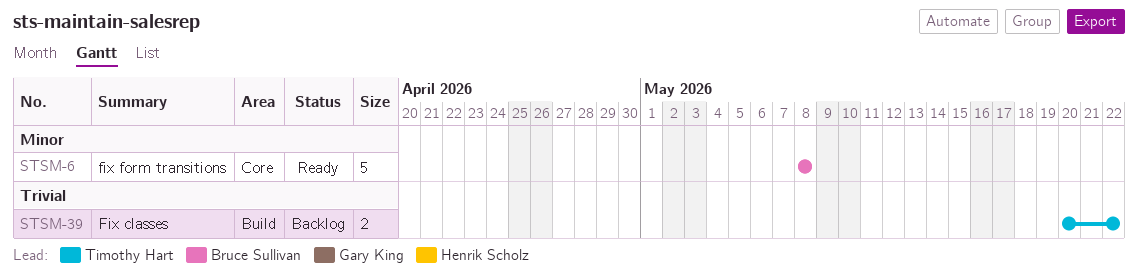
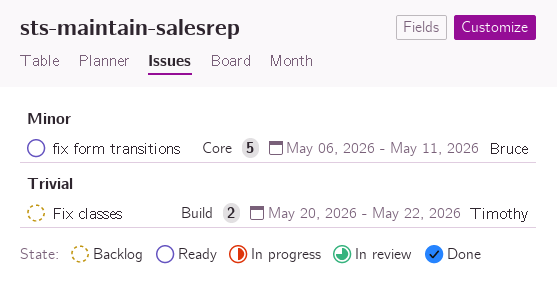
fix form transitions, start: May 8 -> May 6
fix form transitions, due: May 8 -> May 11

